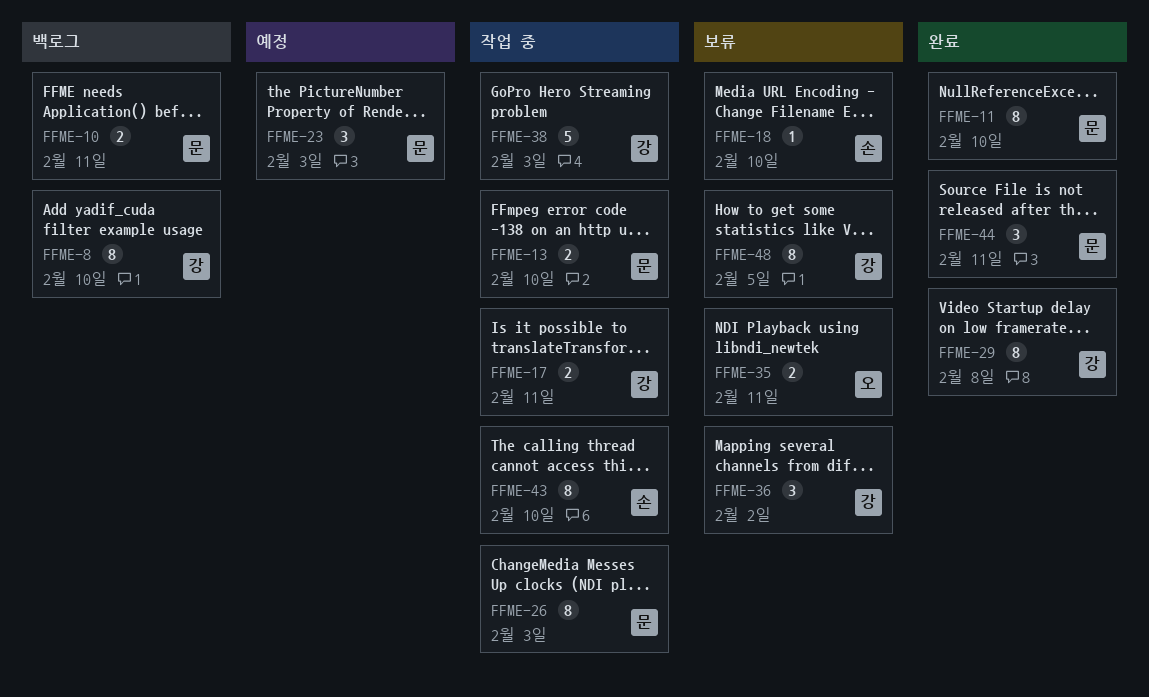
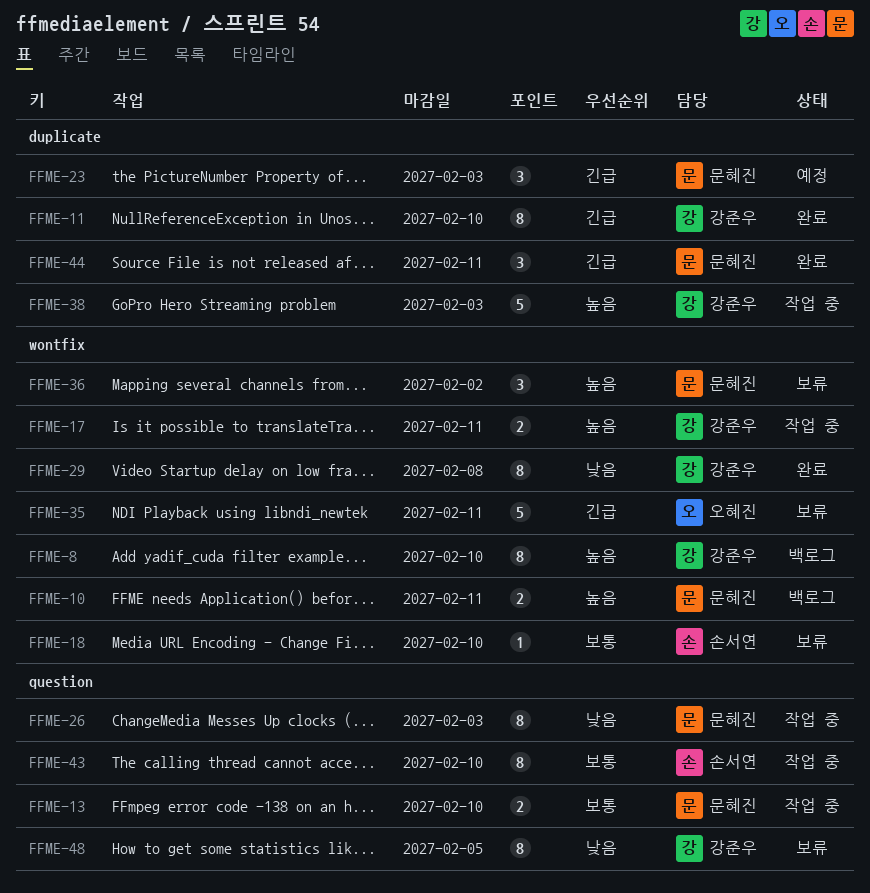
FFME-11, owner: 문혜진 -> 강준우
FFME-35, estimate: 2 -> 5
FFME-36, owner: 강준우 -> 문혜진

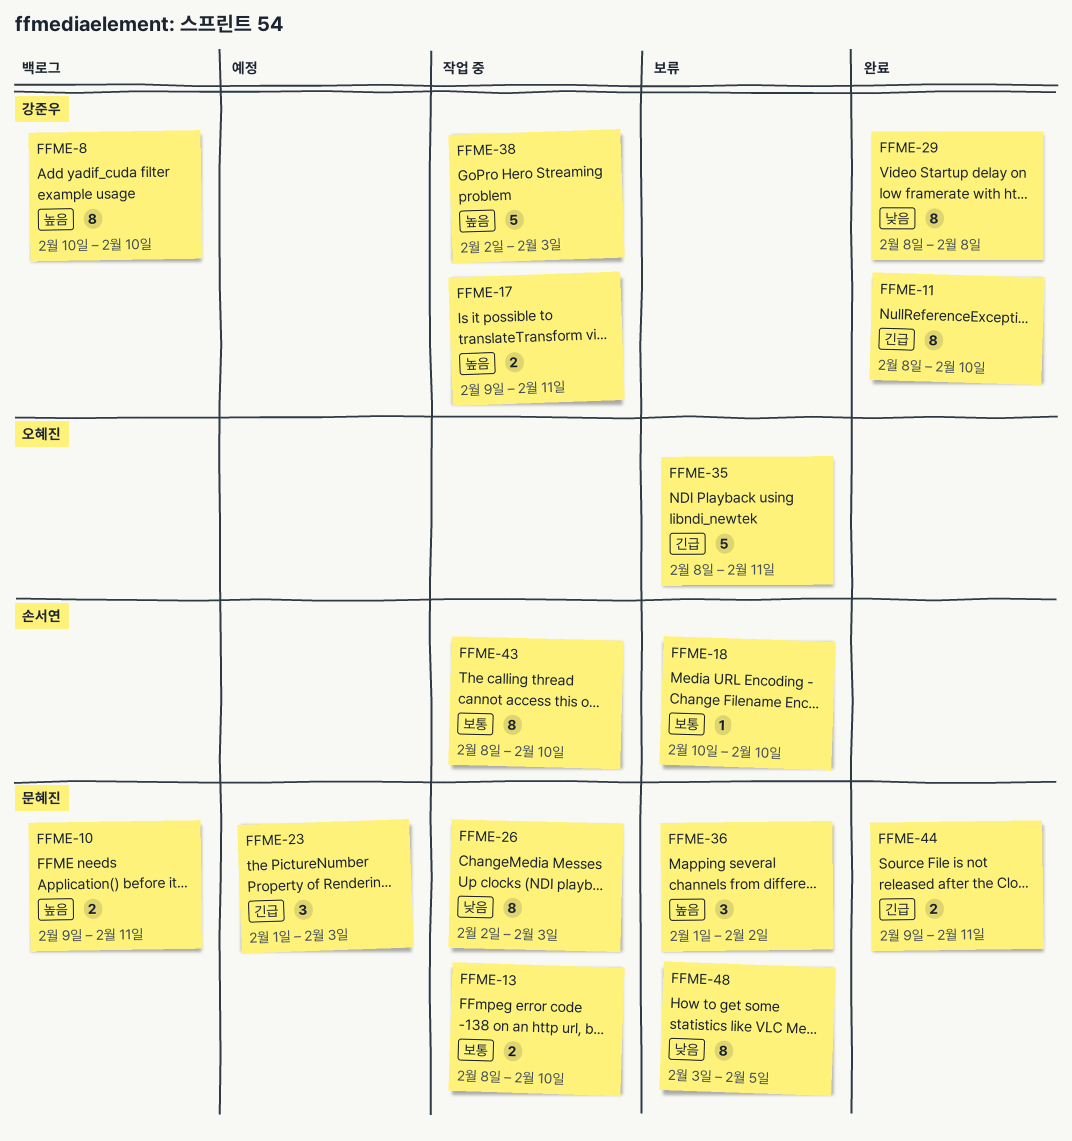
FFME-44, estimate: 3 -> 2
FFME-48, owner: 강준우 -> 문혜진

